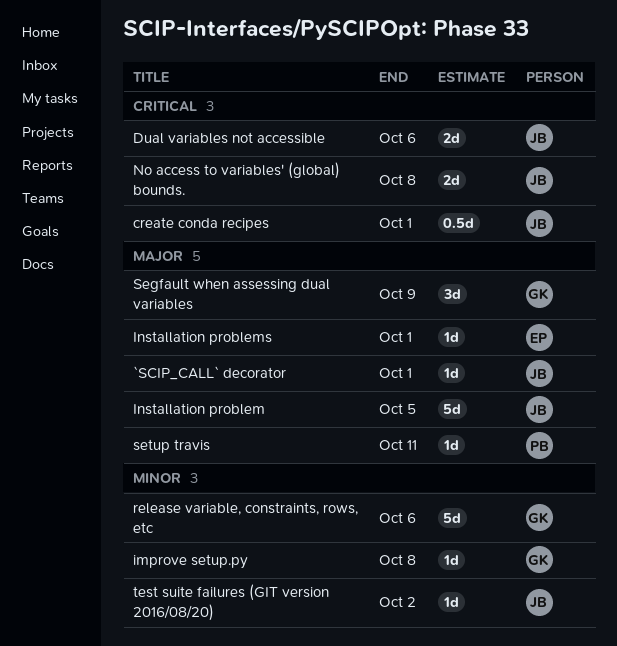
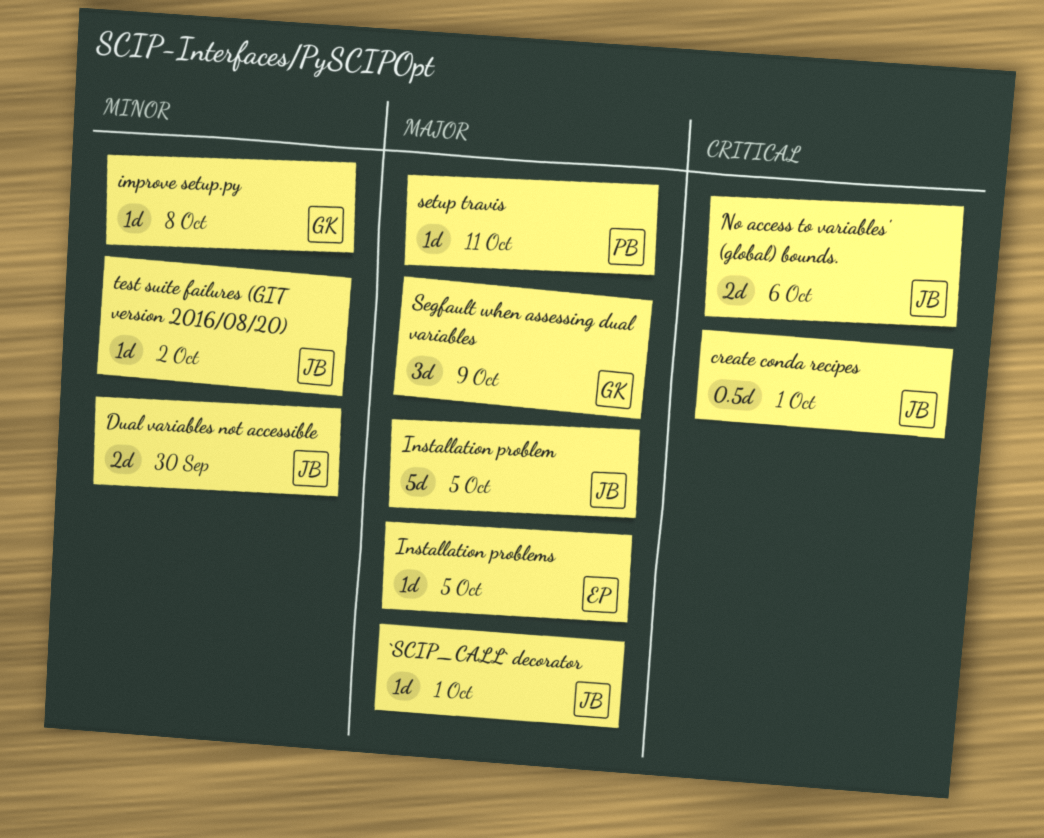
Dual variables not accessible, priority: Critical -> Minor
Dual variables not accessible, due: Oct 6 -> Sep 30
Installation problems, due: Oct 1 -> Oct 5
No access to variables' (global) bounds., due: Oct 8 -> Oct 6
release variable, constraints, rows, etc: present -> none

